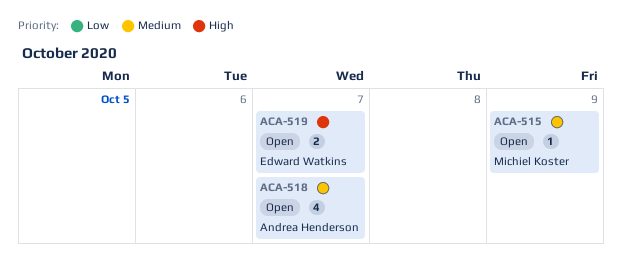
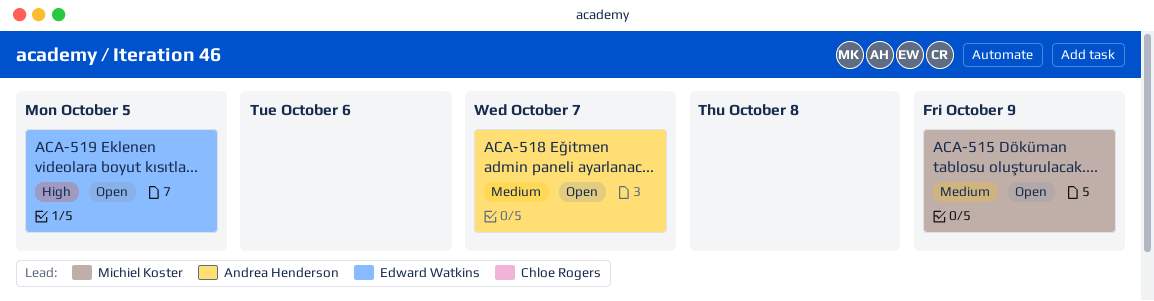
ACA-519, due: Oct 7 -> Oct 5

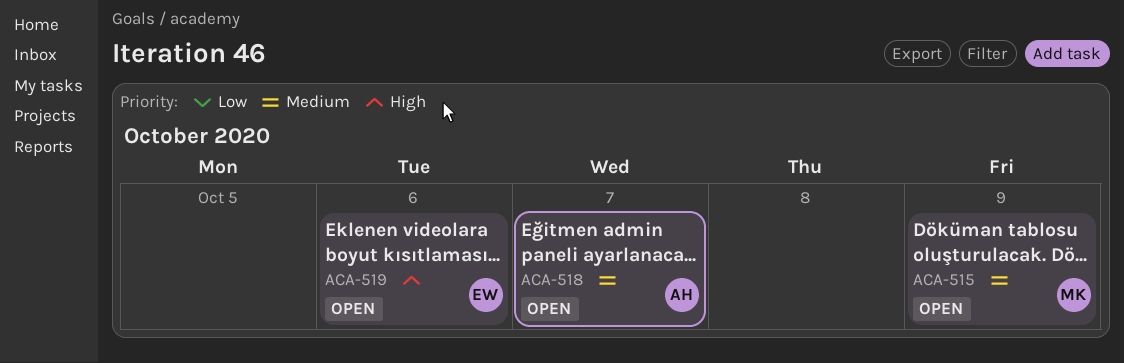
ACA-519, due: Oct 5 -> Oct 6

